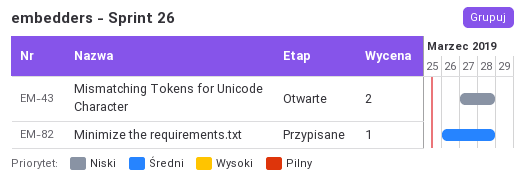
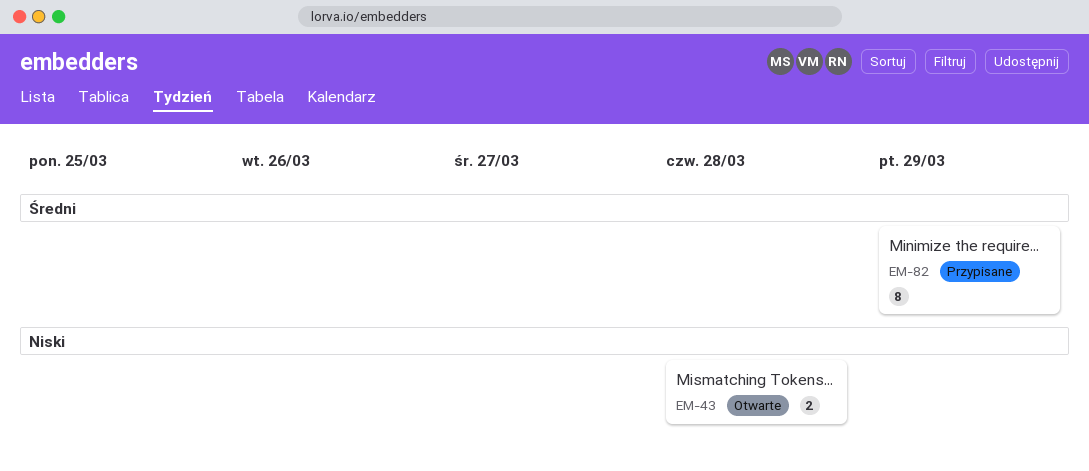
EM-82, estimate: 1 -> 8
EM-82, due: Mar 28 -> Mar 29

